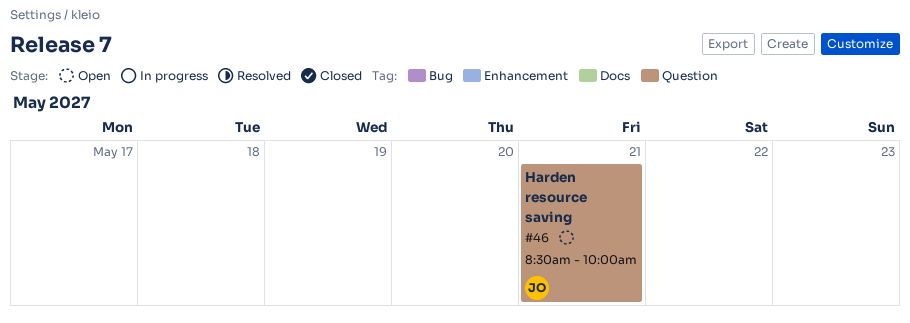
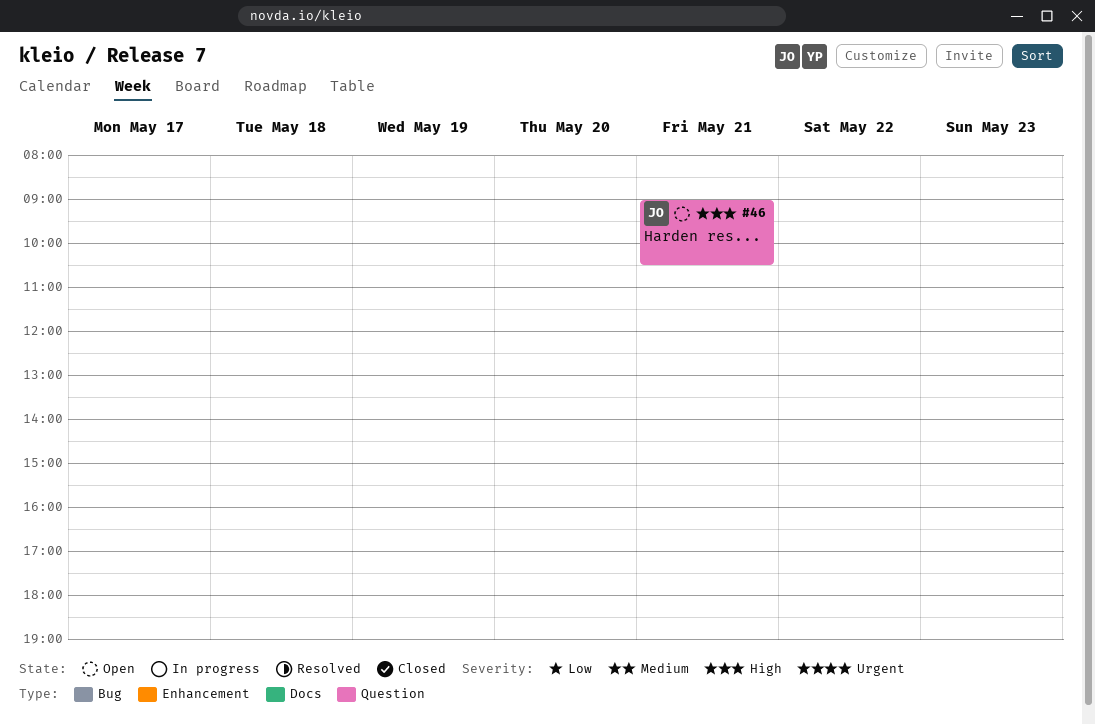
#46, begins: 08:30 -> 09:00
#46, ends: 10:00 -> 10:30

